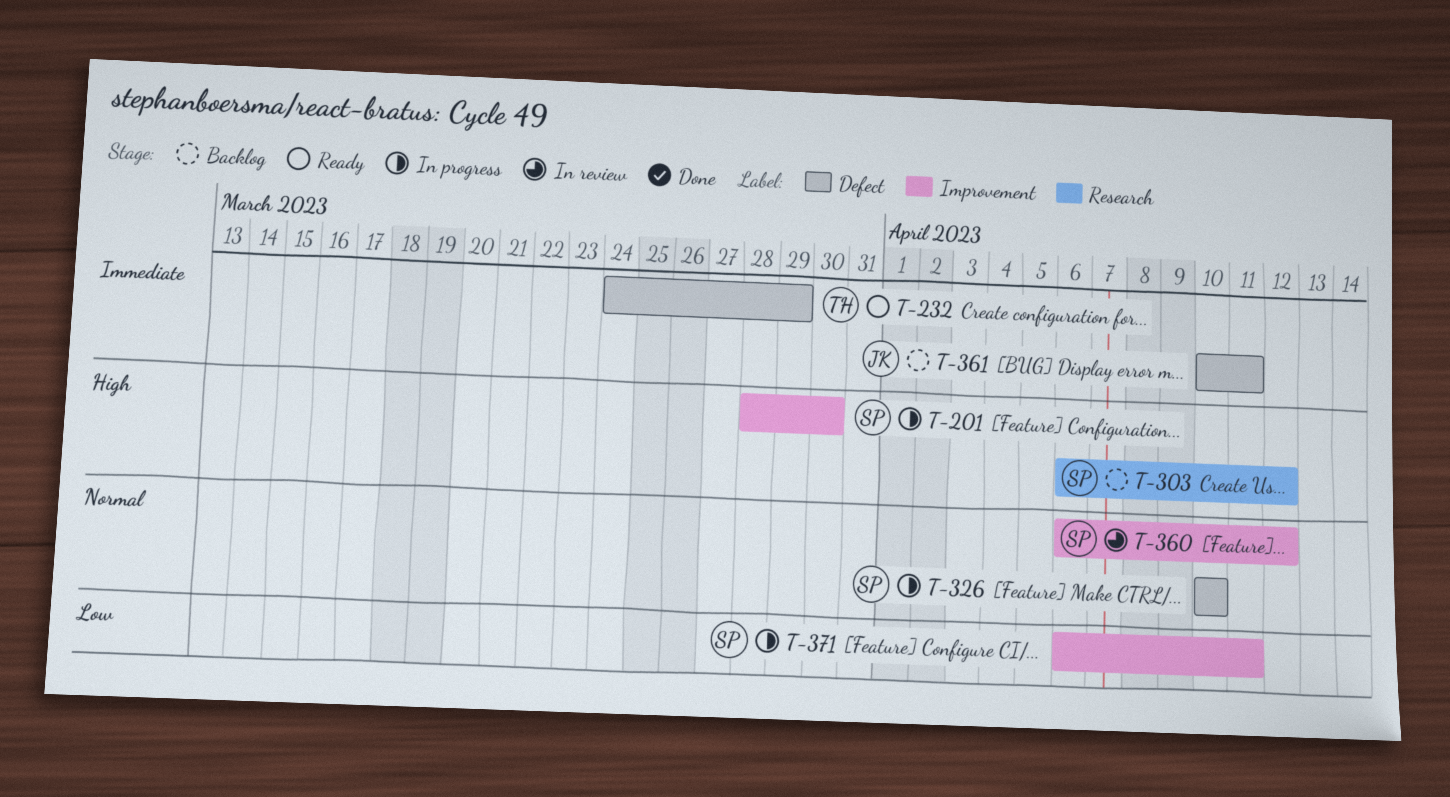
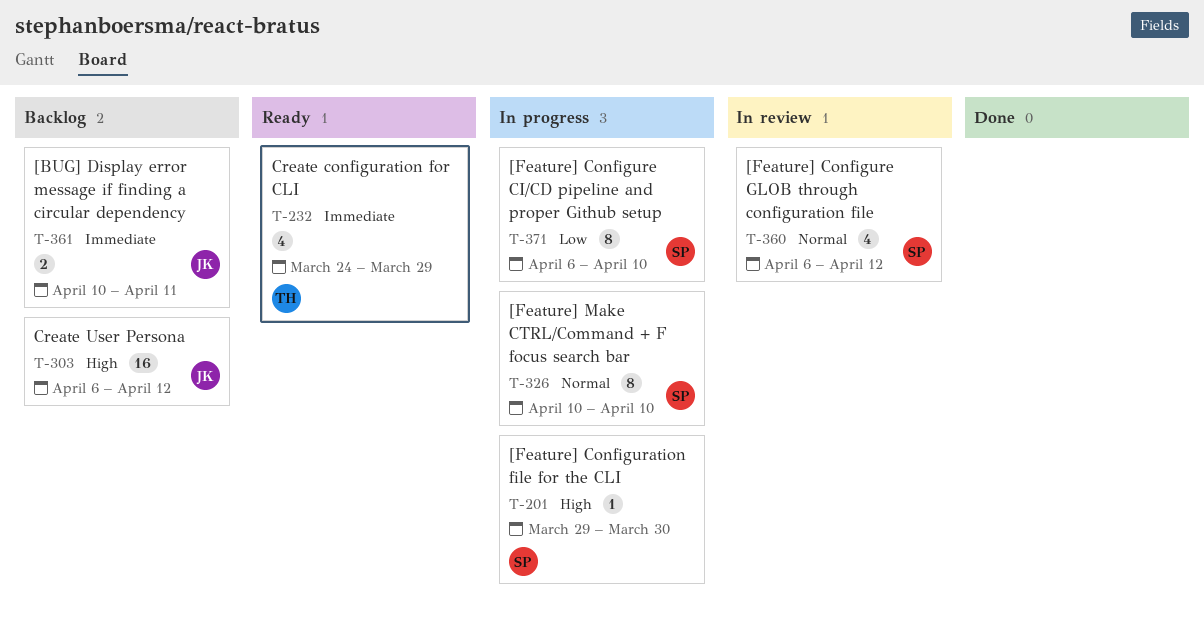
T-201, start: Mar 28 -> Mar 29
T-303, owner: SP -> JK
T-371, due: Apr 11 -> Apr 10

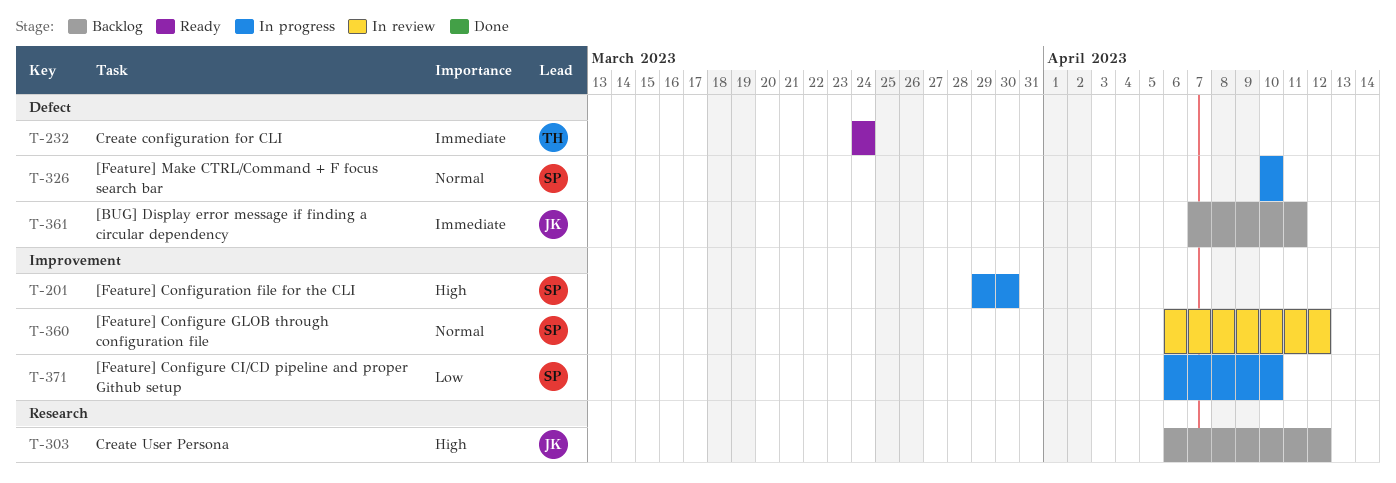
T-232, due: Mar 29 -> Mar 24
T-361, start: Apr 10 -> Apr 7

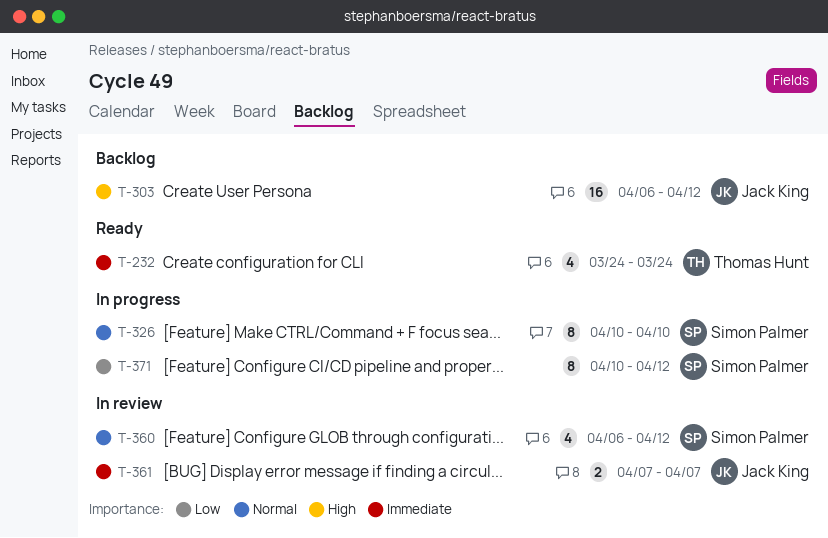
T-201: present -> none
T-361, status: Backlog -> In review
T-361, due: Apr 11 -> Apr 7
T-371, start: Apr 6 -> Apr 10
T-371, due: Apr 10 -> Apr 12

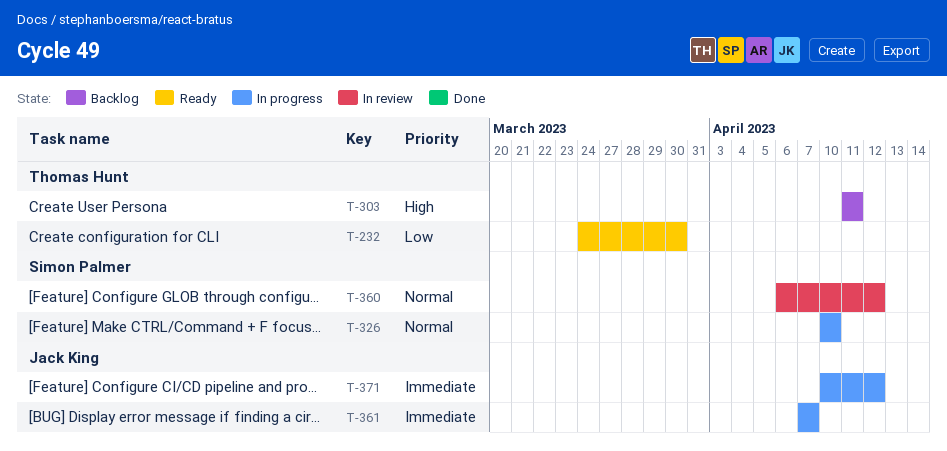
T-232, priority: Immediate -> Low
T-232, due: Mar 24 -> Mar 30
T-303, owner: Jack King -> Thomas Hunt
T-303, start: Apr 6 -> Apr 11
T-303, due: Apr 12 -> Apr 11
T-361, status: In review -> In progress
T-371, owner: Simon Palmer -> Jack King
T-371, priority: Low -> Immediate

